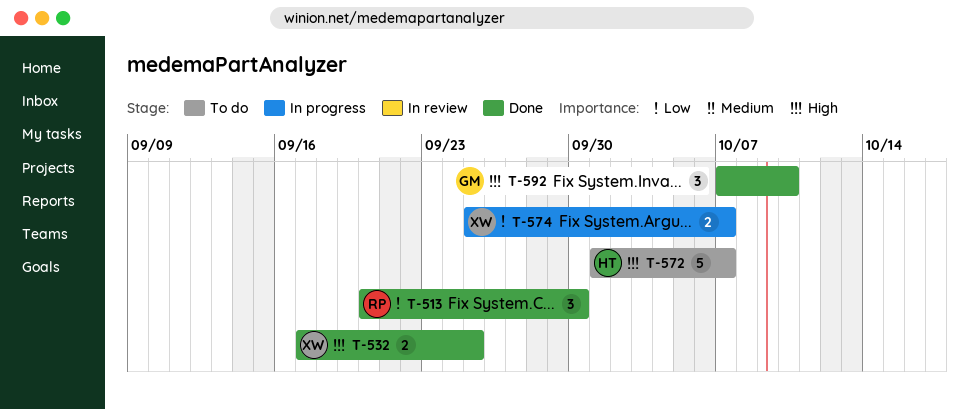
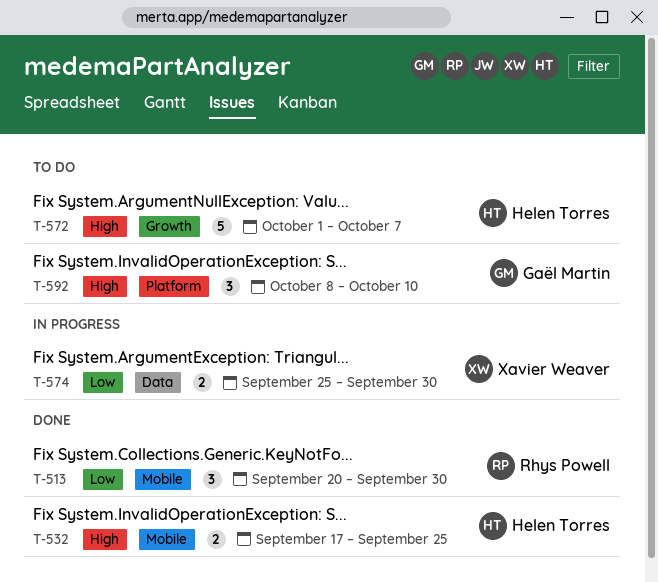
T-532, owner: Xavier Weaver -> Helen Torres
T-574, due: Oct 7 -> Sep 30
T-592, status: Done -> To do
T-592, start: Oct 7 -> Oct 8

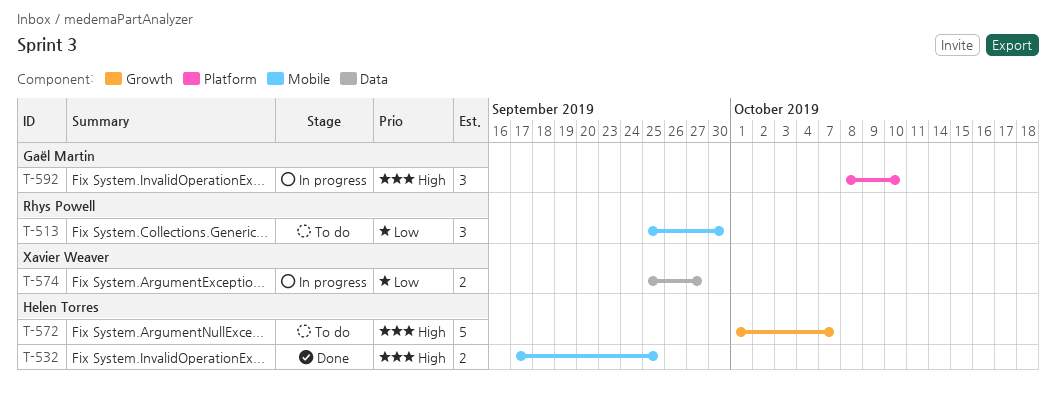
T-513, status: Done -> To do
T-513, start: Sep 20 -> Sep 25
T-574, due: Sep 30 -> Sep 27
T-592, status: To do -> In progress

